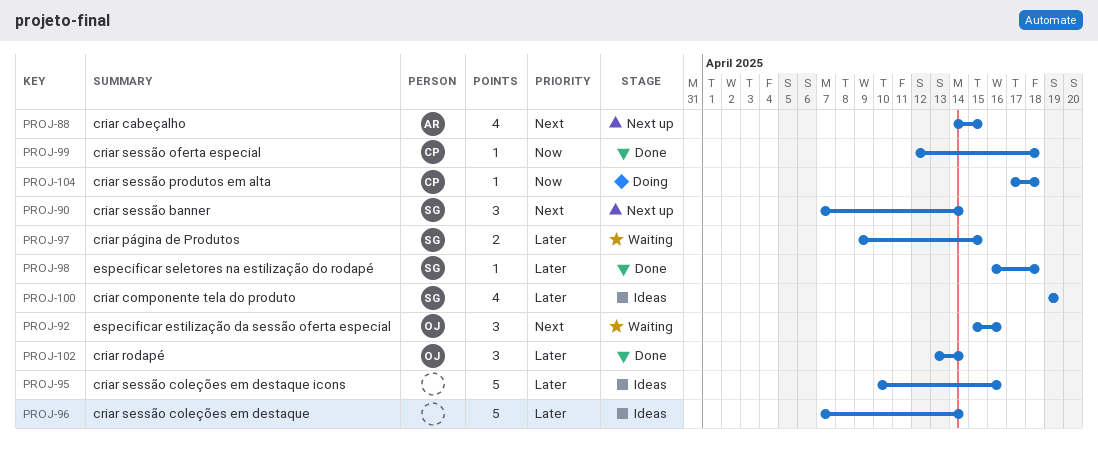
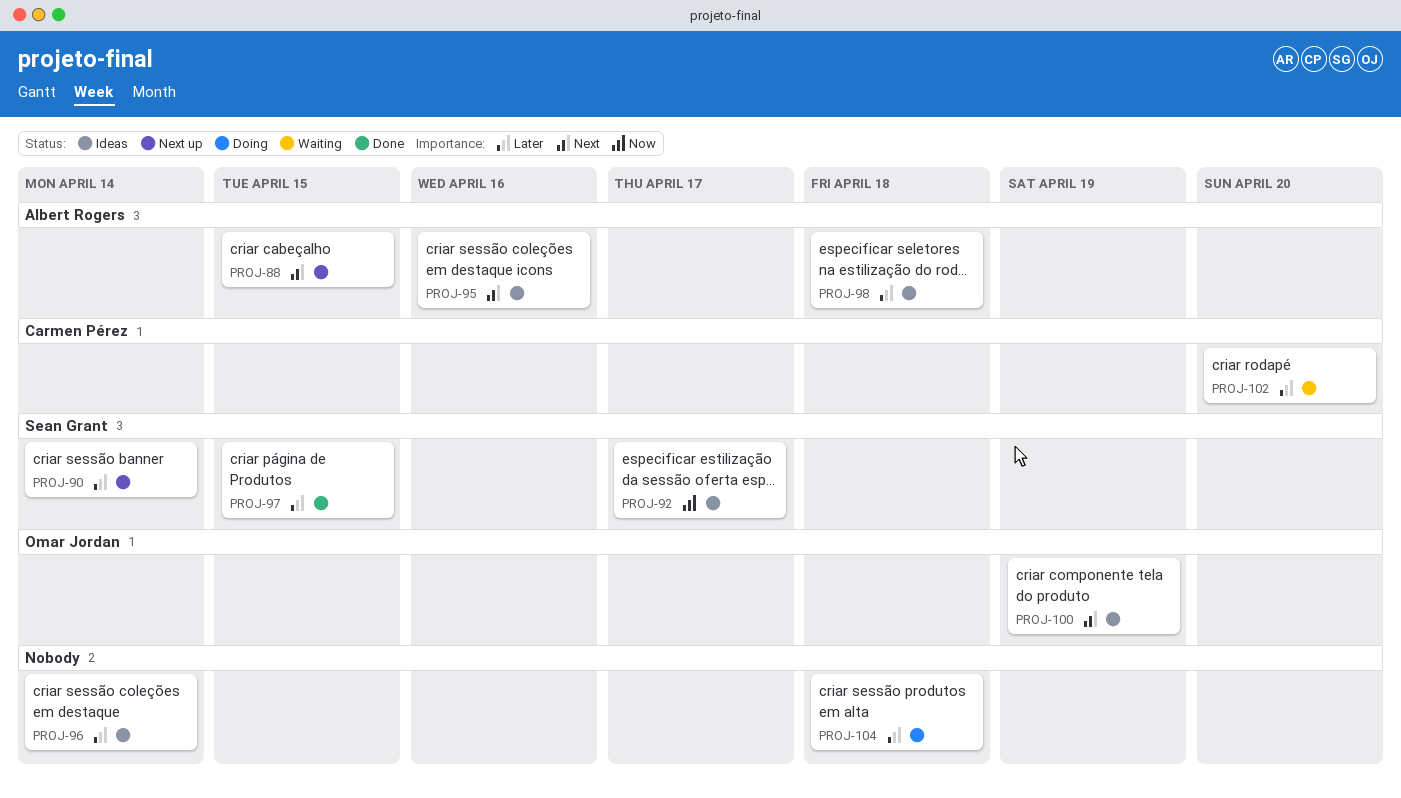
PROJ-90, priority: Next -> Later
PROJ-92, status: Waiting -> Ideas
PROJ-92, owner: Omar Jordan -> Sean Grant
PROJ-92, priority: Next -> Now
PROJ-92, due: Apr 16 -> Apr 17
PROJ-95, owner: none -> Albert Rogers
PROJ-95, priority: Later -> Next
PROJ-97, status: Waiting -> Done
PROJ-98, status: Done -> Ideas
PROJ-98, owner: Sean Grant -> Albert Rogers
PROJ-99: present -> none
PROJ-100, owner: Sean Grant -> Omar Jordan
PROJ-100, priority: Later -> Next
PROJ-102, status: Done -> Waiting
PROJ-102, owner: Omar Jordan -> Carmen Pérez
PROJ-102, due: Apr 14 -> Apr 20
PROJ-104, owner: Carmen Pérez -> none
PROJ-104, priority: Now -> Later

